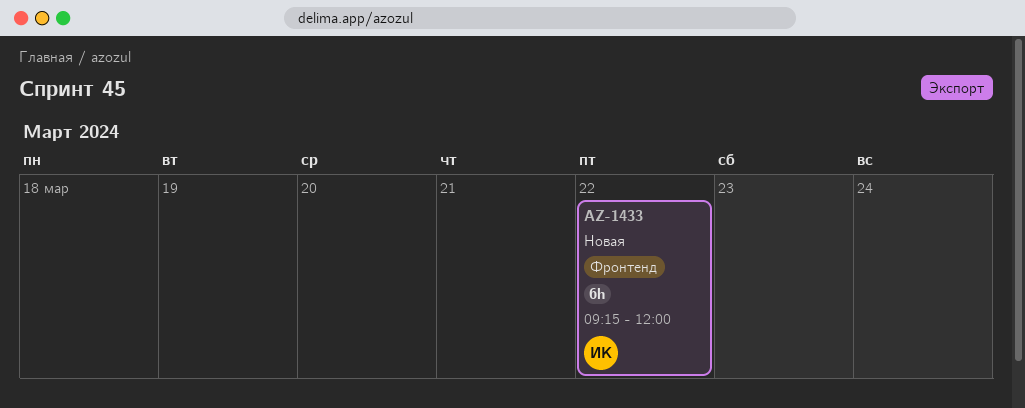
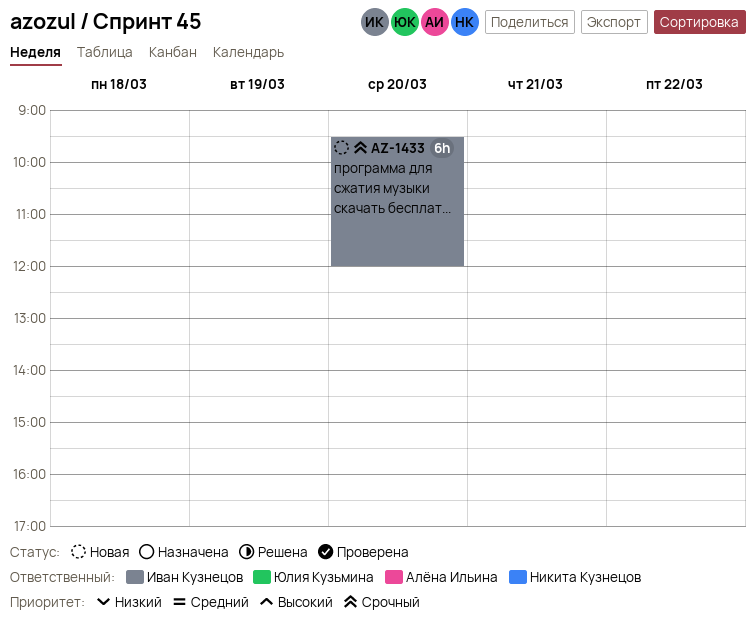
AZ-1433, day: Mar 22 -> Mar 20
AZ-1433, begins: 09:15 -> 09:30

